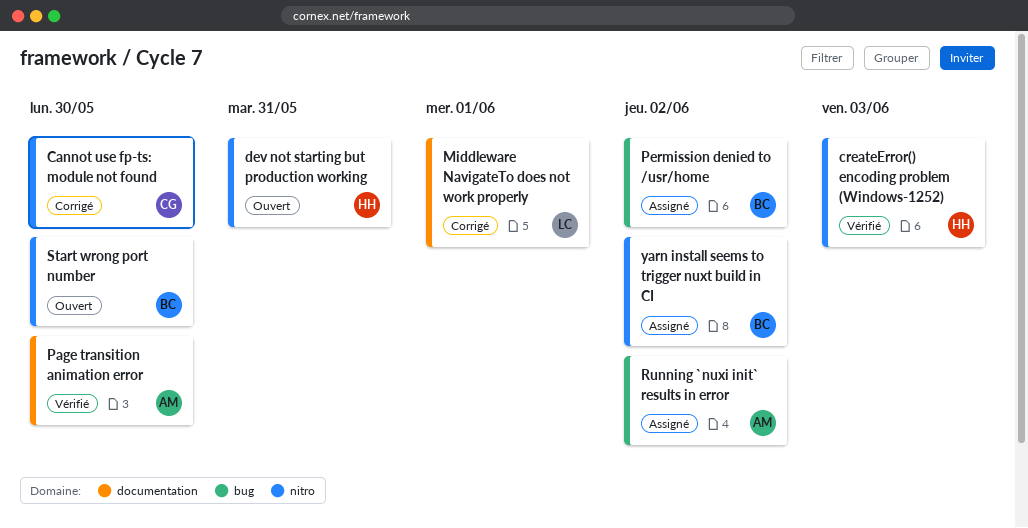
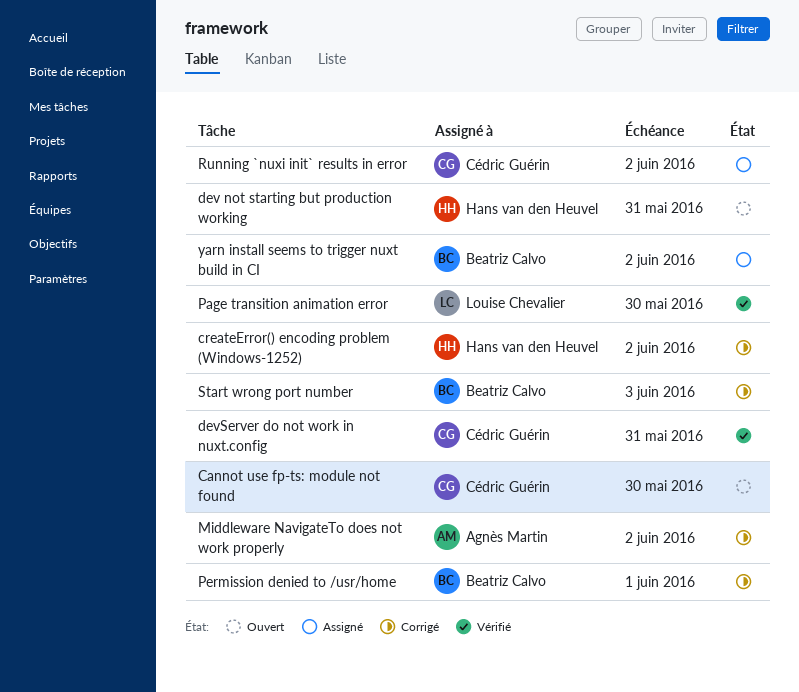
Cannot use fp-ts: module not found, status: Corrigé -> Ouvert
createError() encoding problem (Windows-1252), status: Vérifié -> Corrigé
createError() encoding problem (Windows-1252), due: Jun 3 -> Jun 2
devServer do not work in nuxt.config: none -> present
Middleware NavigateTo does not work properly, owner: Louise Chevalier -> Agnès Martin
Middleware NavigateTo does not work properly, due: Jun 1 -> Jun 2
Page transition animation error, owner: Agnès Martin -> Louise Chevalier
Permission denied to /usr/home, status: Assigné -> Corrigé
Permission denied to /usr/home, due: Jun 2 -> Jun 1
Running `nuxi init` results in error, owner: Agnès Martin -> Cédric Guérin
Start wrong port number, status: Ouvert -> Corrigé
Start wrong port number, due: May 30 -> Jun 3

